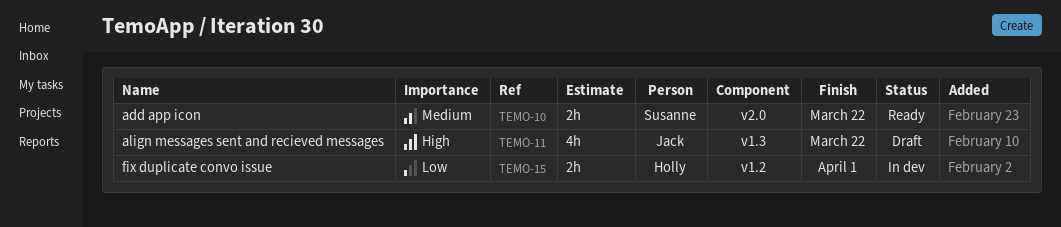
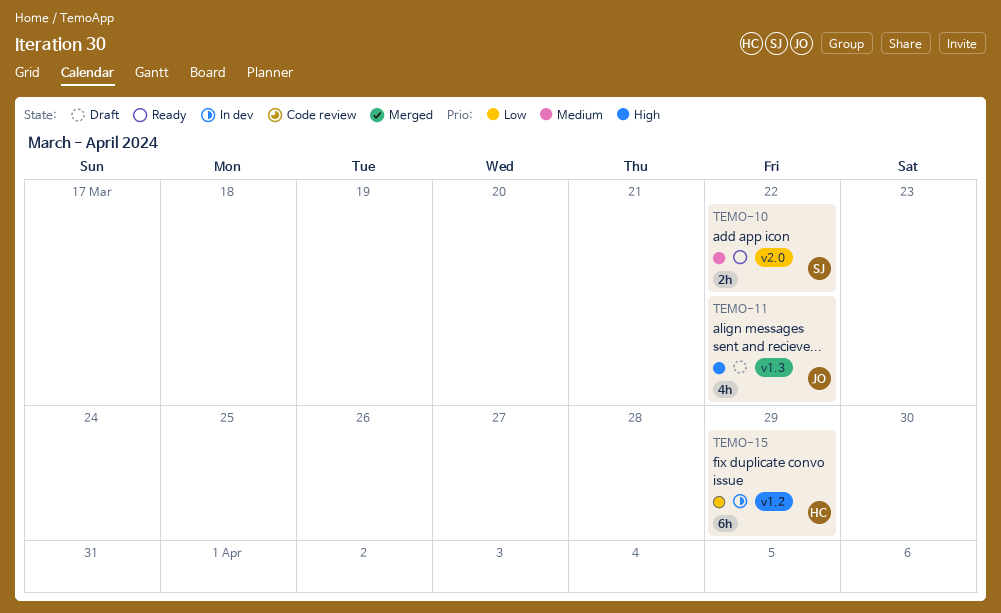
TEMO-15, estimate: 2h -> 6h
TEMO-15, due: Apr 1 -> Mar 29

